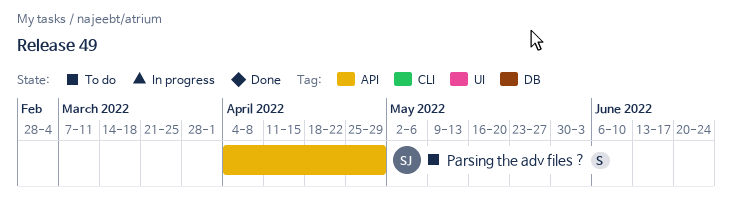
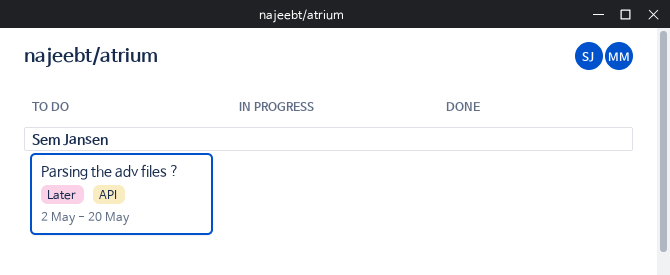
Parsing the adv files ?, start: Apr 4 -> May 2
Parsing the adv files ?, due: Apr 29 -> May 20

